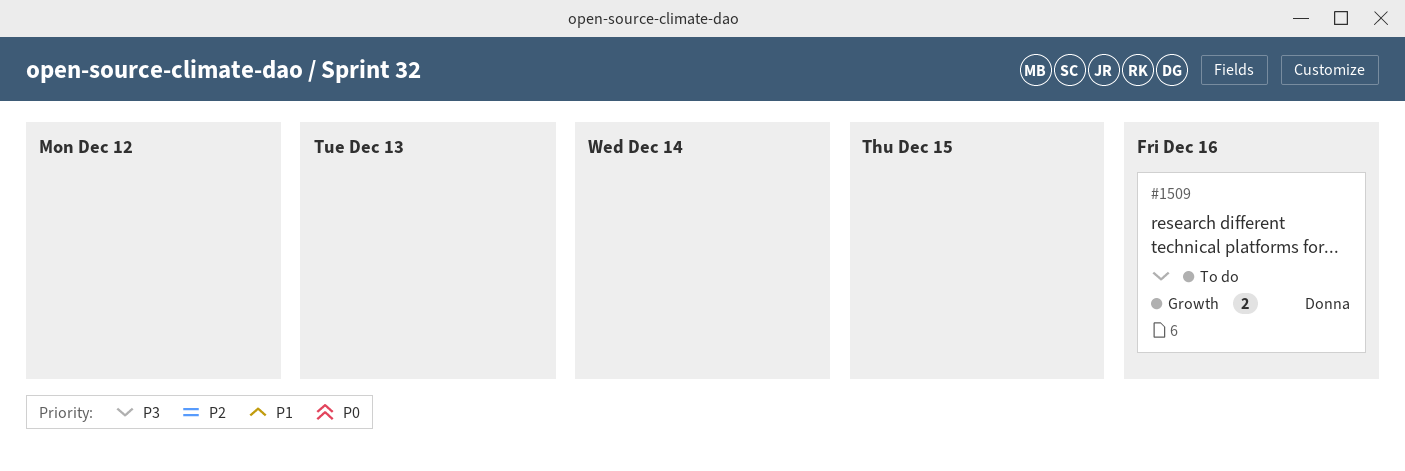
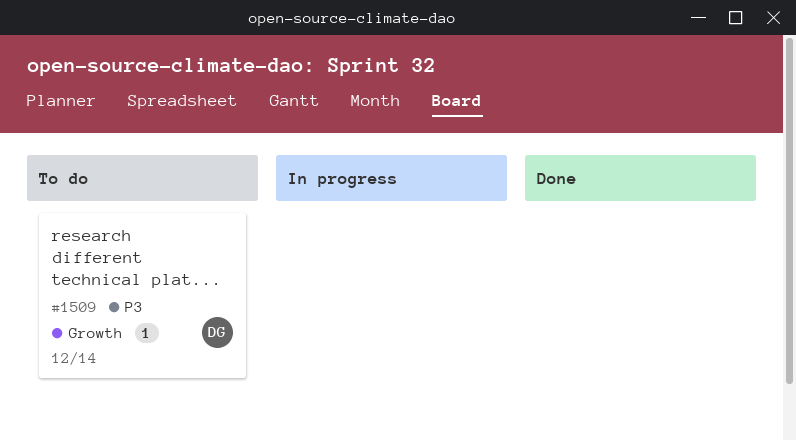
#1509, estimate: 2 -> 1
#1509, due: Dec 16 -> Dec 14

